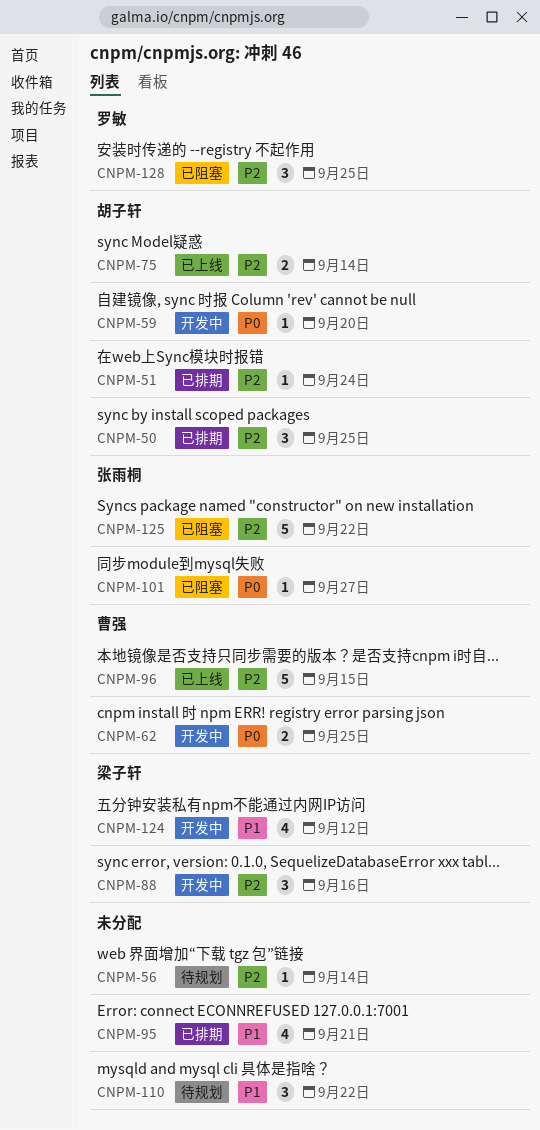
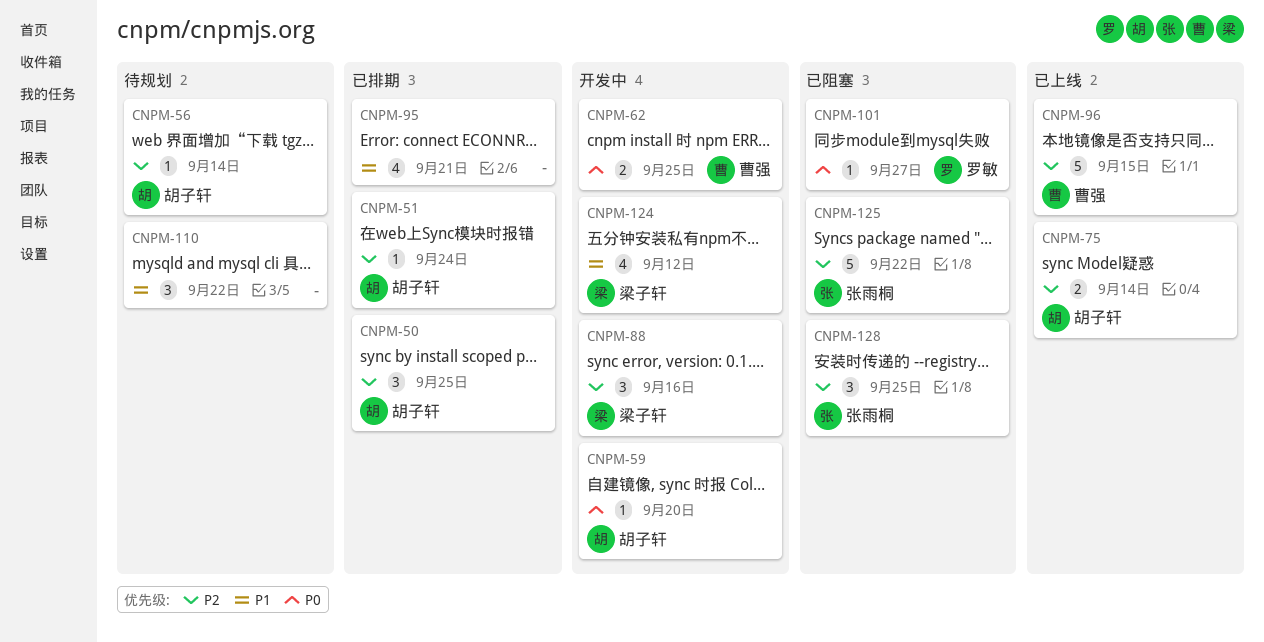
CNPM-56, owner: none -> 胡子轩
CNPM-101, owner: 张雨桐 -> 罗敏
CNPM-128, owner: 罗敏 -> 张雨桐

